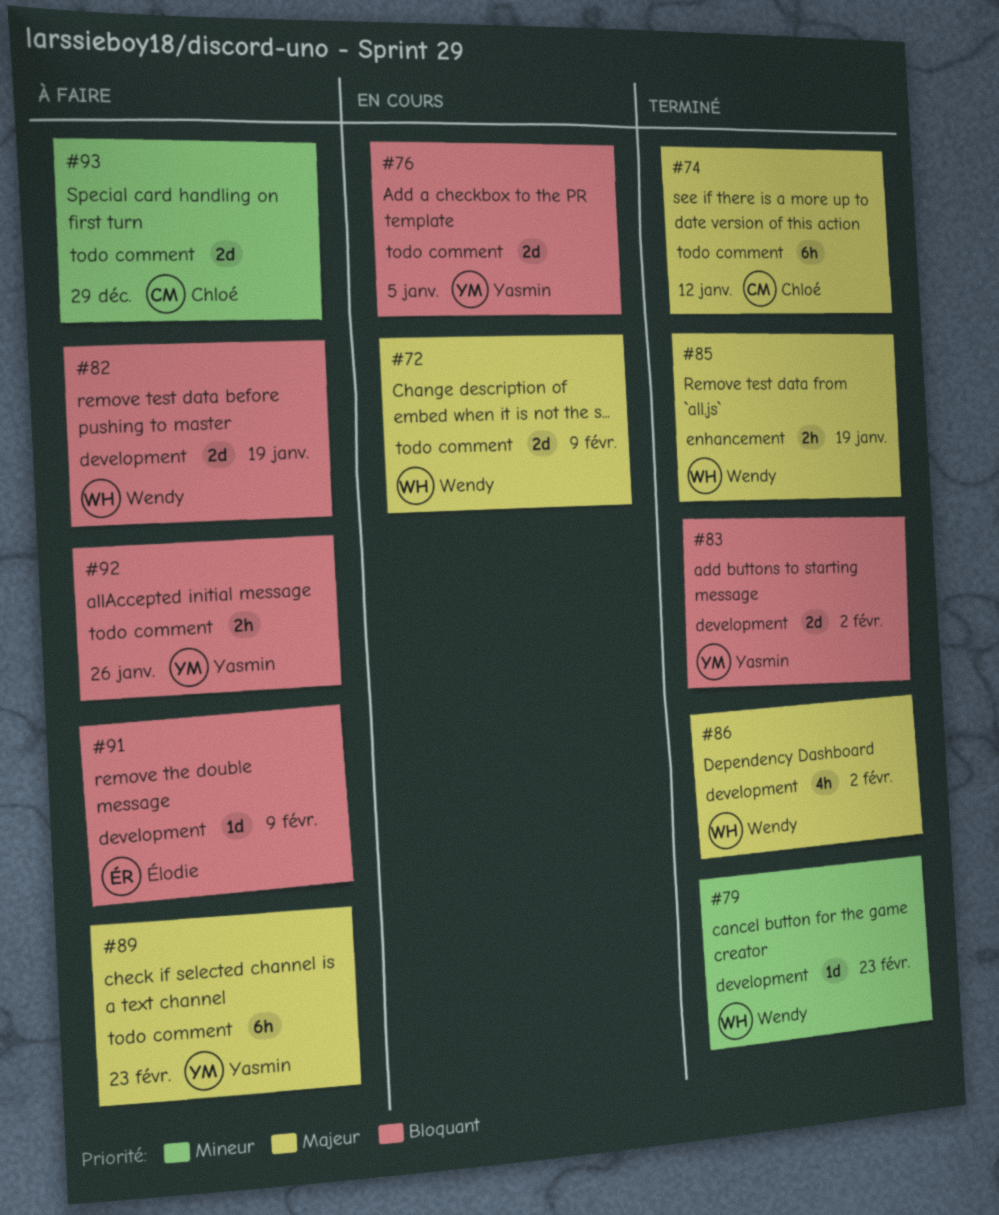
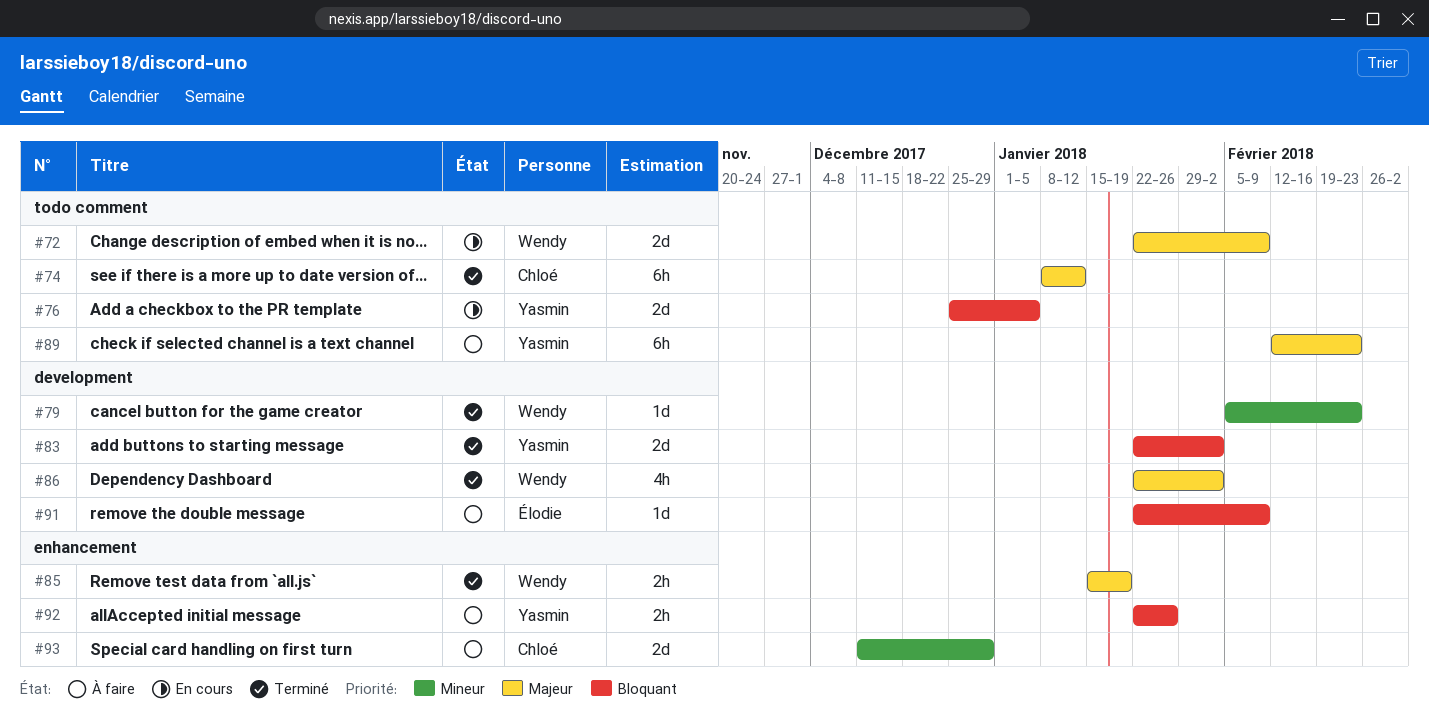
#82: present -> none
#92, label: todo comment -> enhancement
#93, label: todo comment -> enhancement

